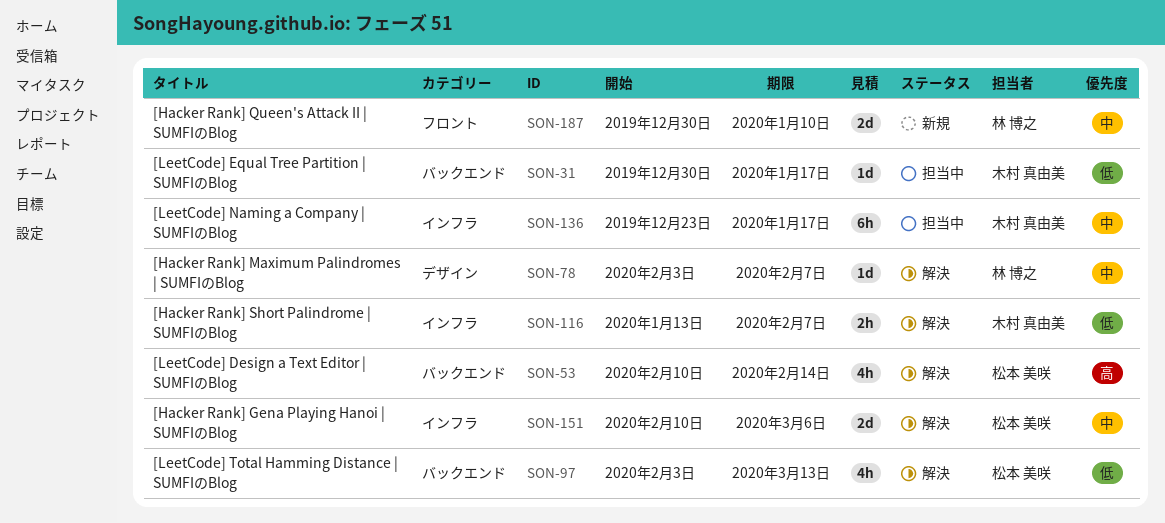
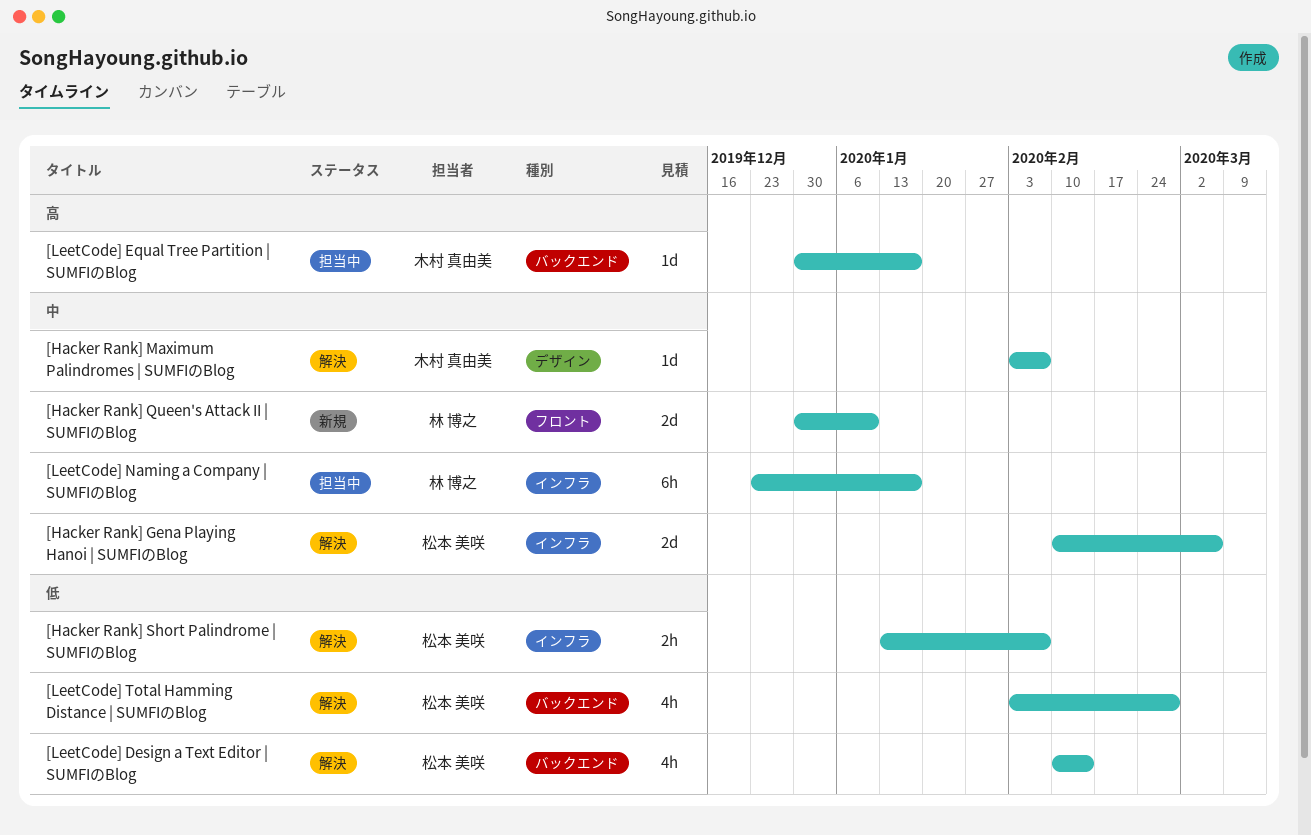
[Hacker Rank] Maximum Palindromes | SUMFIのBlog, owner: 林 博之 -> 木村 真由美
[Hacker Rank] Short Palindrome | SUMFIのBlog, owner: 木村 真由美 -> 松本 美咲
[LeetCode] Design a Text Editor | SUMFIのBlog, priority: 高 -> 低
[LeetCode] Equal Tree Partition | SUMFIのBlog, priority: 低 -> 高
[LeetCode] Naming a Company | SUMFIのBlog, owner: 木村 真由美 -> 林 博之
[LeetCode] Total Hamming Distance | SUMFIのBlog, due: Mar 13 -> Feb 28

